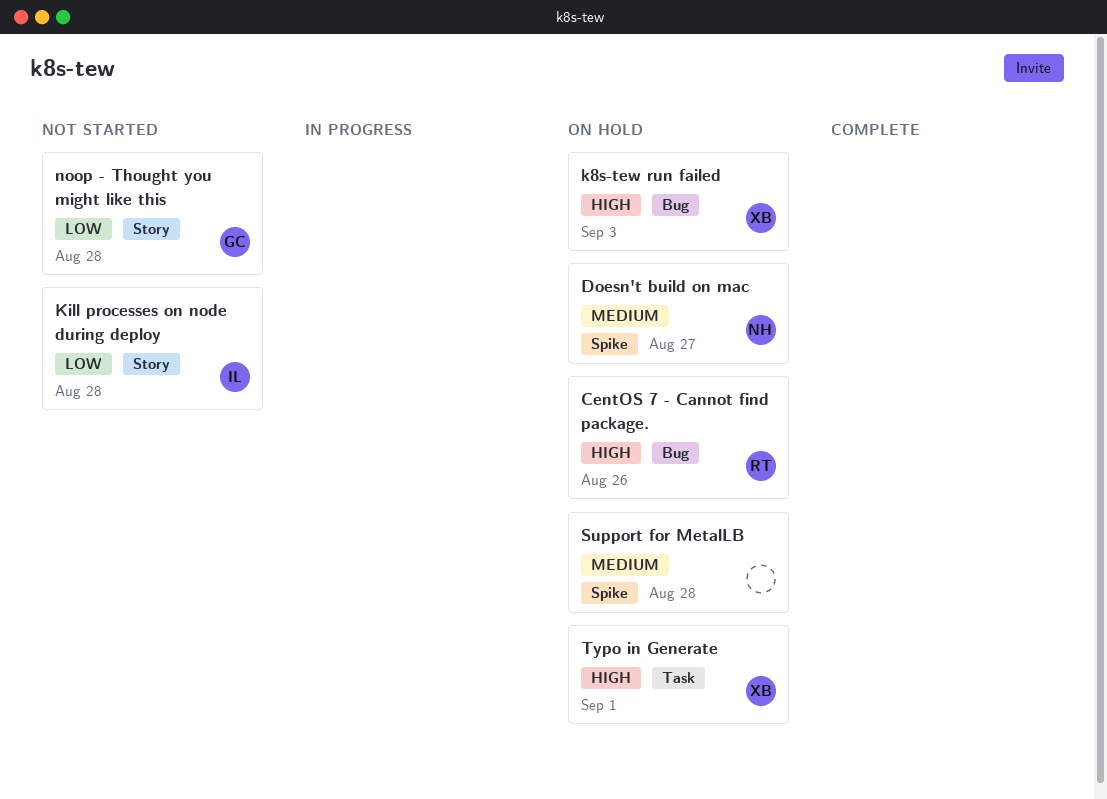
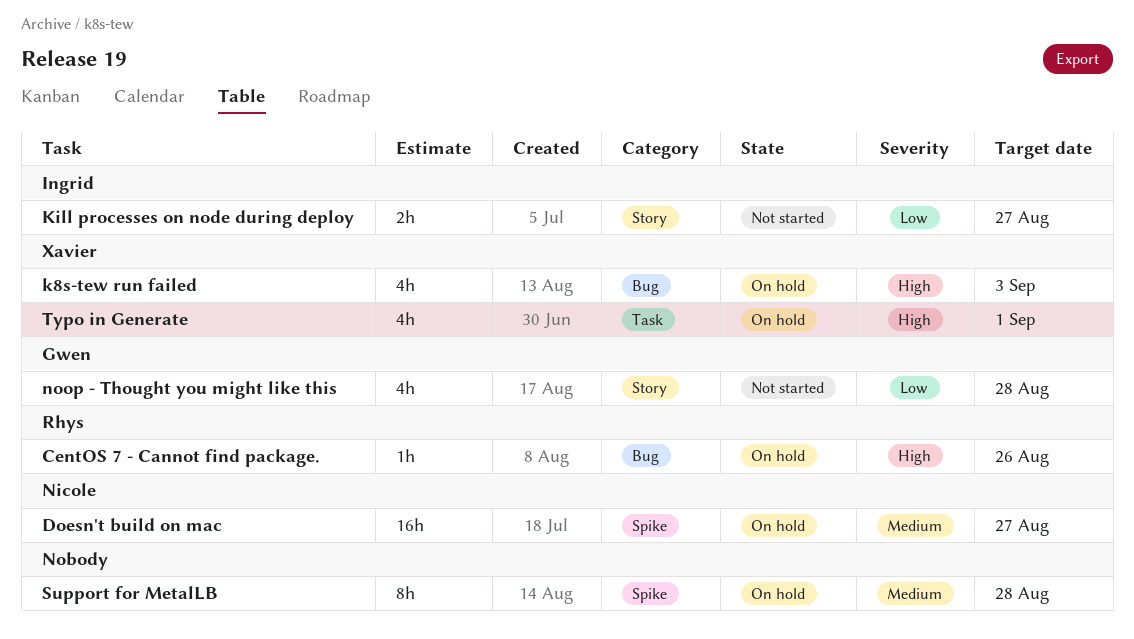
Kill processes on node during deploy, due: Aug 28 -> Aug 27

